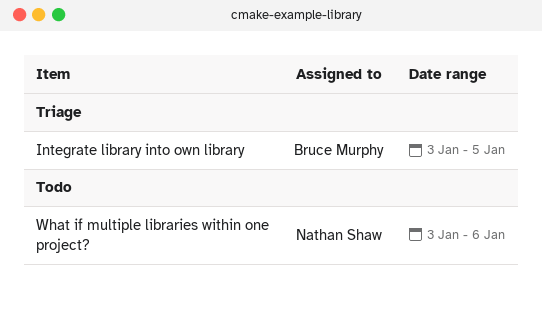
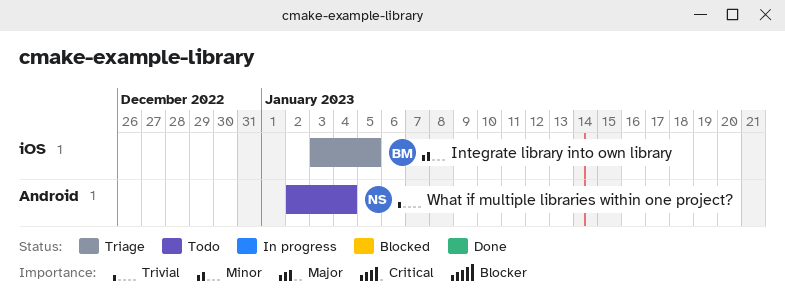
What if multiple libraries within one project?, start: Jan 3 -> Jan 2
What if multiple libraries within one project?, due: Jan 6 -> Jan 4

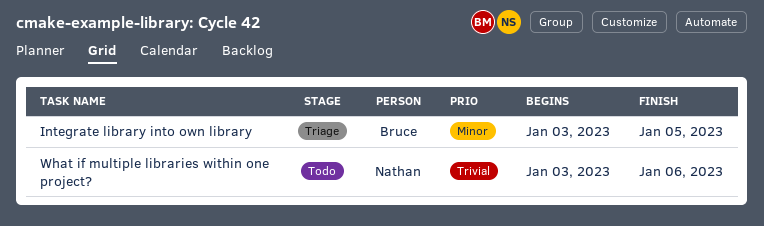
What if multiple libraries within one project?, start: Jan 2 -> Jan 3
What if multiple libraries within one project?, due: Jan 4 -> Jan 6

